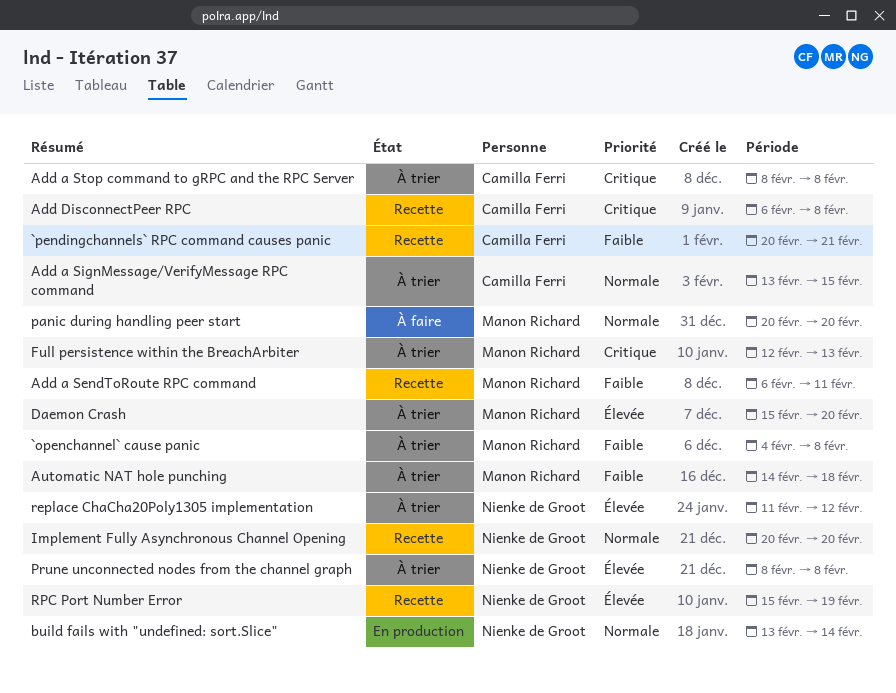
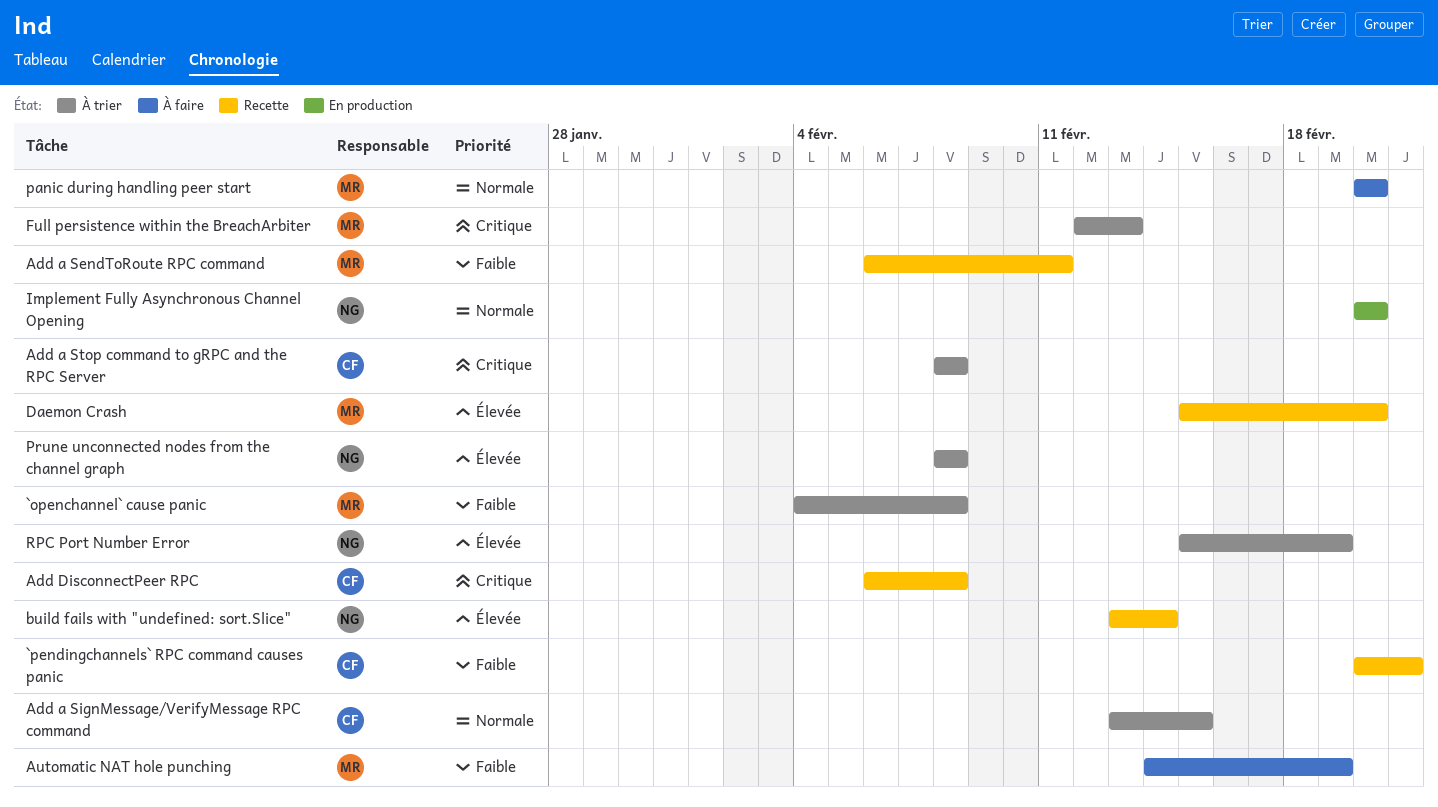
Automatic NAT hole punching, status: À trier -> À faire
Automatic NAT hole punching, due: Feb 18 -> Feb 19
build fails with "undefined: sort.Slice", status: En production -> Recette
build fails with "undefined: sort.Slice", priority: Normale -> Élevée
Daemon Crash, status: À trier -> Recette
Implement Fully Asynchronous Channel Opening, status: Recette -> En production
replace ChaCha20Poly1305 implementation: present -> none
RPC Port Number Error, status: Recette -> À trier

